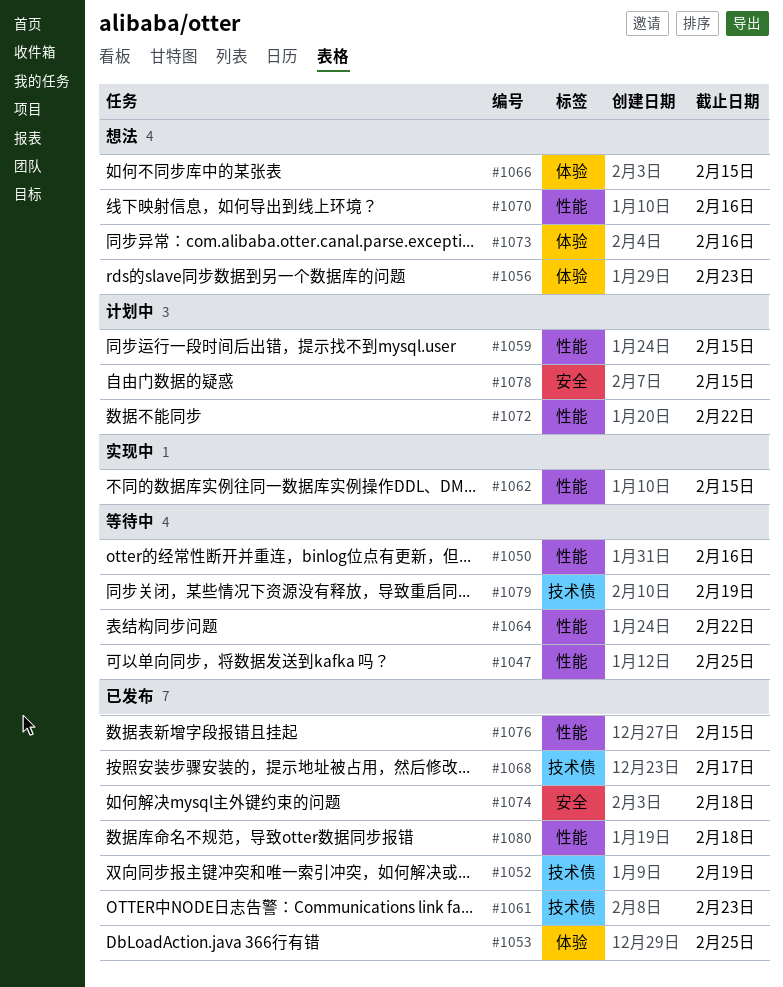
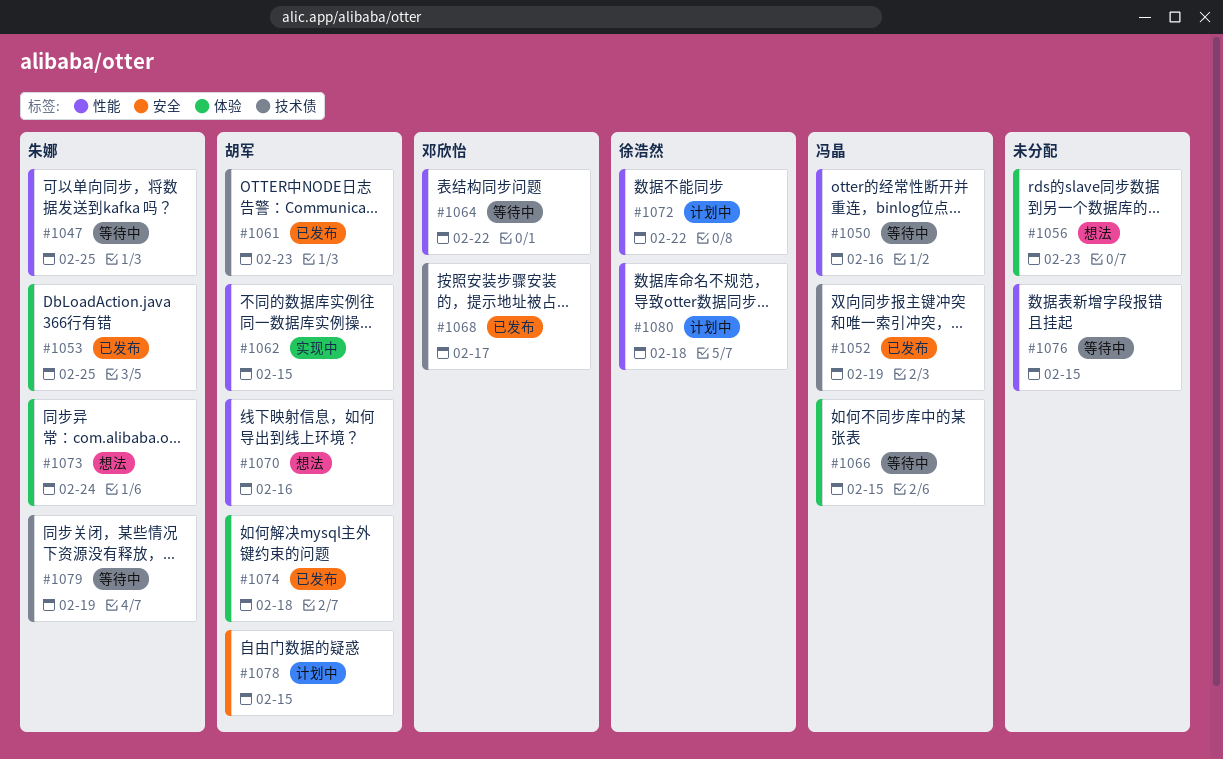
#1059: present -> none
#1066, status: 想法 -> 等待中
#1073, due: Feb 16 -> Feb 24
#1074, label: 安全 -> 体验
#1076, status: 已发布 -> 等待中
#1080, status: 已发布 -> 计划中

